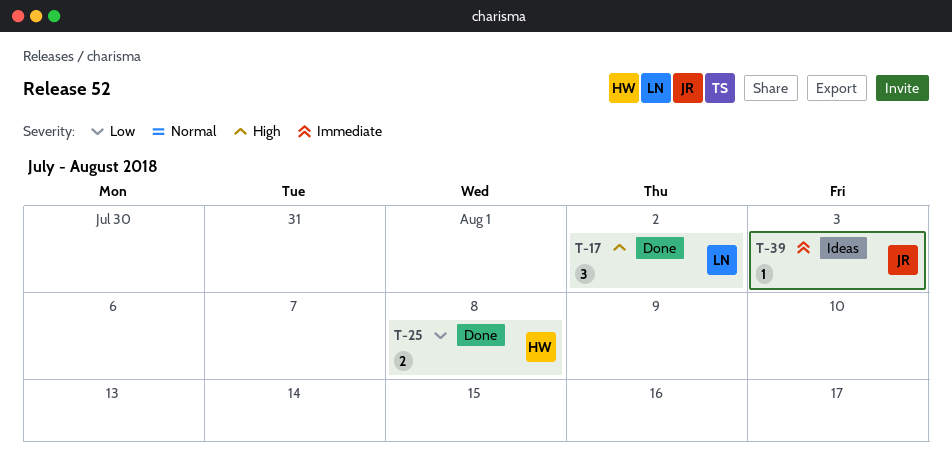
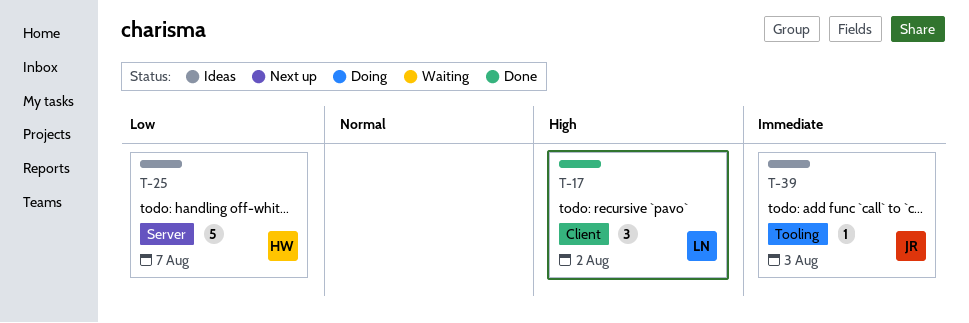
T-25, status: Done -> Ideas
T-25, estimate: 2 -> 5
T-25, due: Aug 8 -> Aug 7

